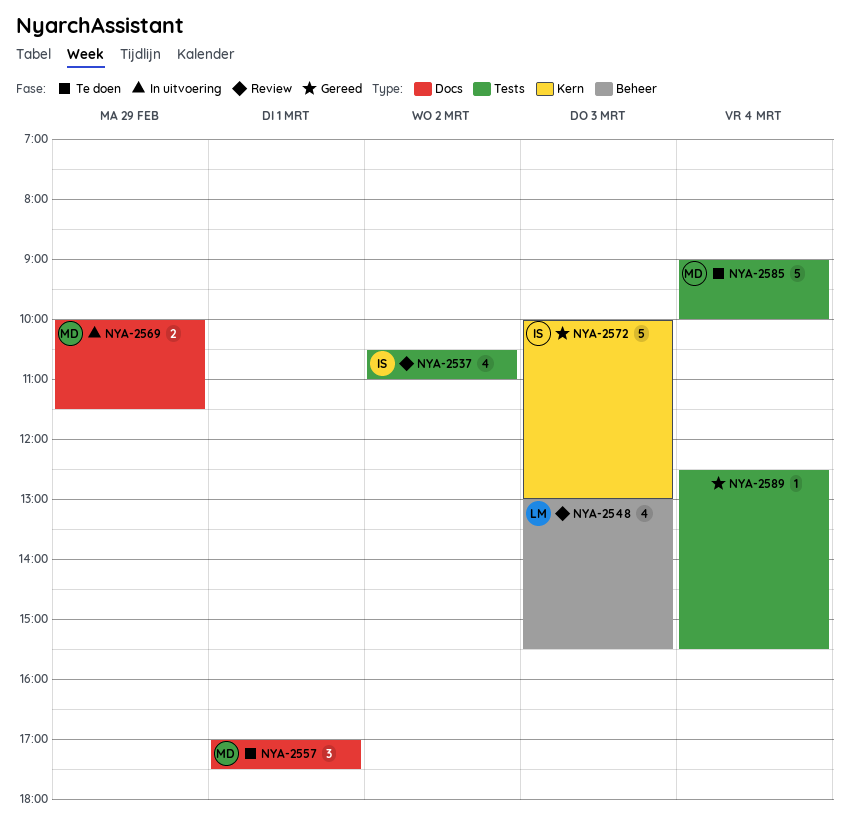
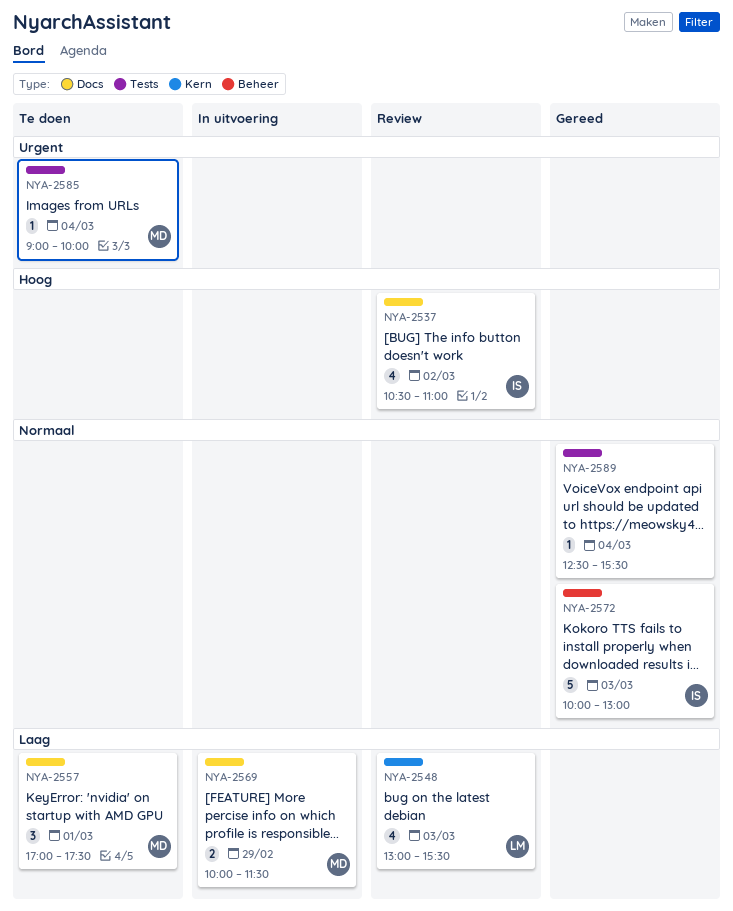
NYA-2537, label: Tests -> Docs
NYA-2548, label: Beheer -> Kern
NYA-2572, label: Kern -> Beheer
NYA-2585, estimate: 5 -> 1

